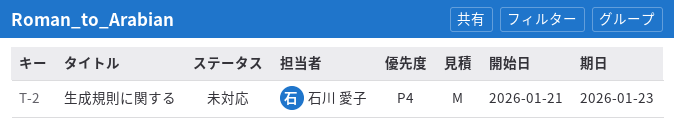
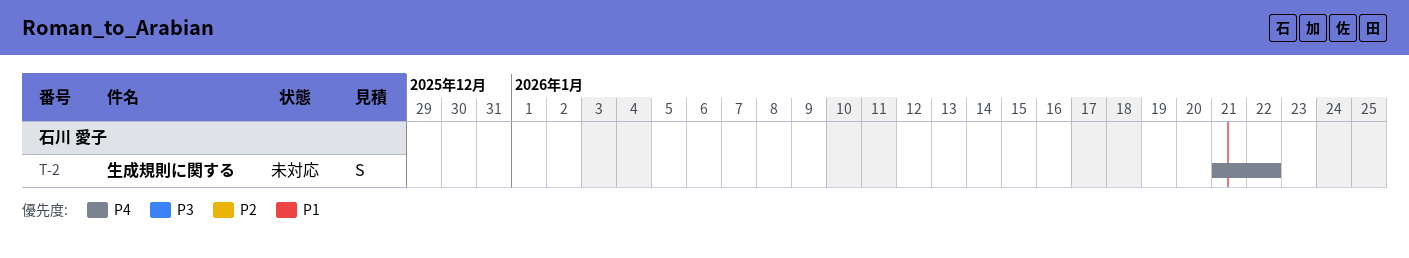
T-2, estimate: M -> S
T-2, due: Jan 23 -> Jan 22

